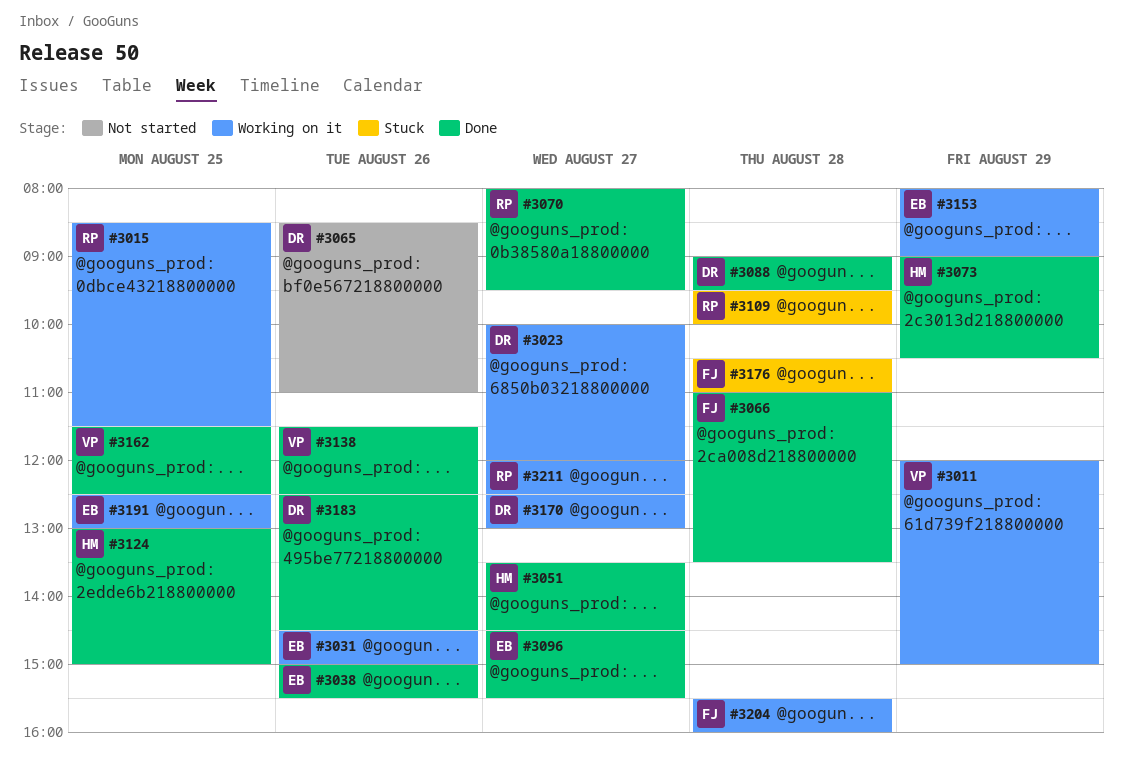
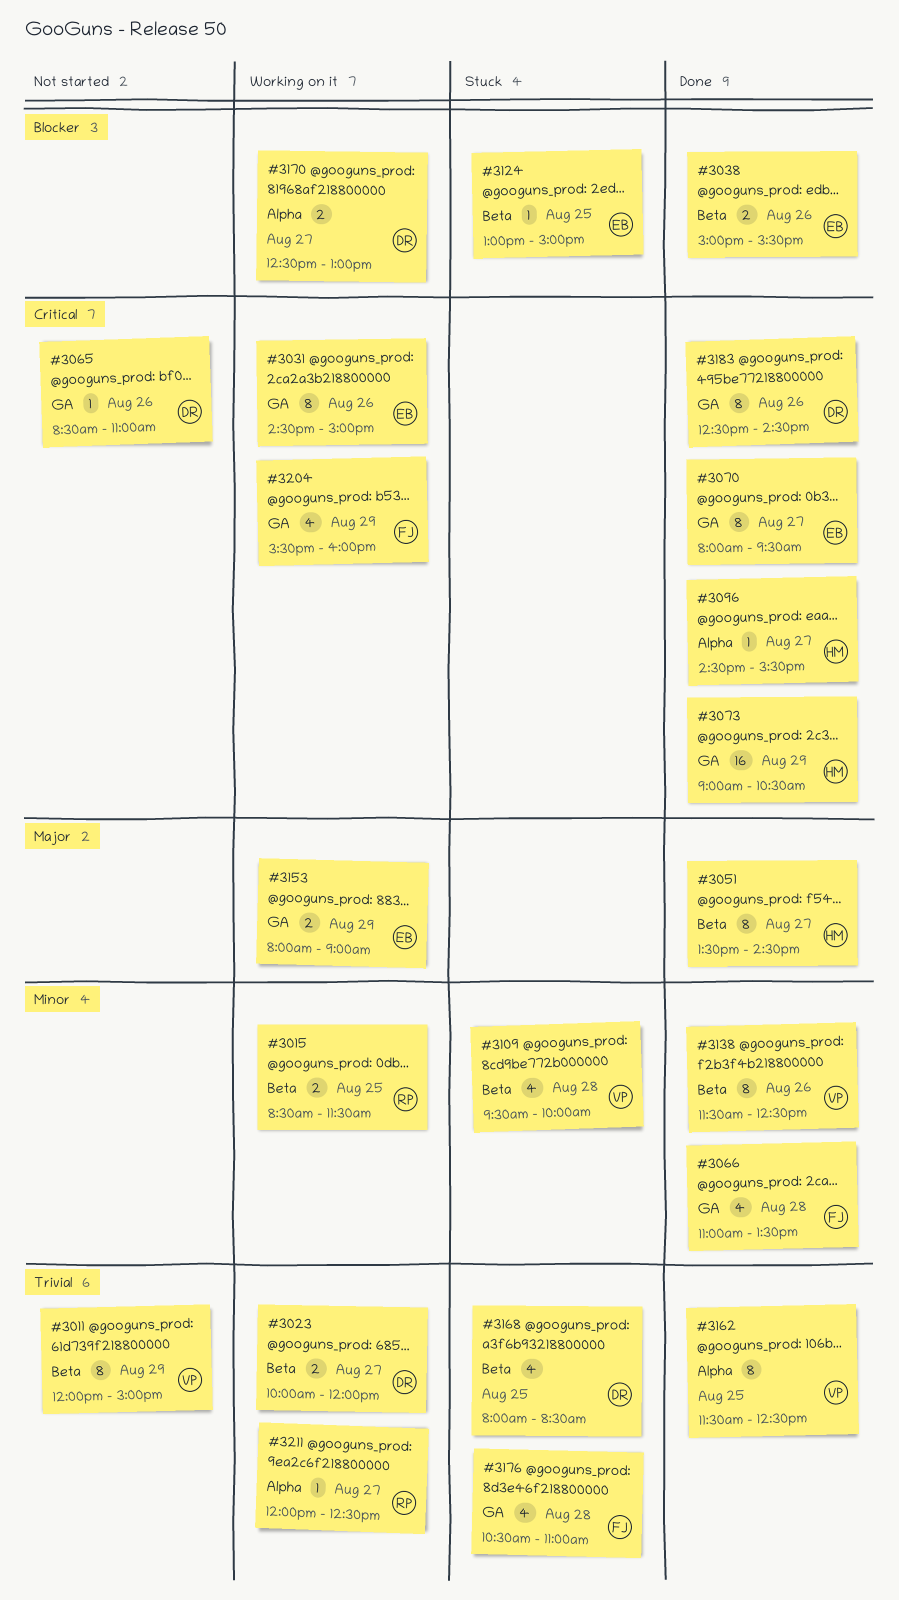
#3011, status: Working on it -> Not started
#3070, owner: RP -> EB
#3088: present -> none
#3096, owner: EB -> HM
#3109, owner: RP -> VP
#3124, status: Done -> Stuck
#3124, owner: HM -> EB
#3168: none -> present
#3191: present -> none
#3204, day: Aug 28 -> Aug 29

